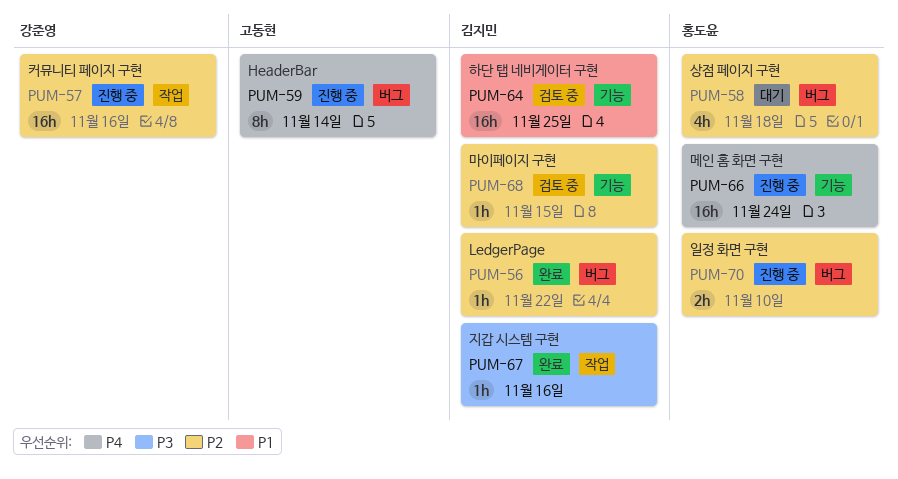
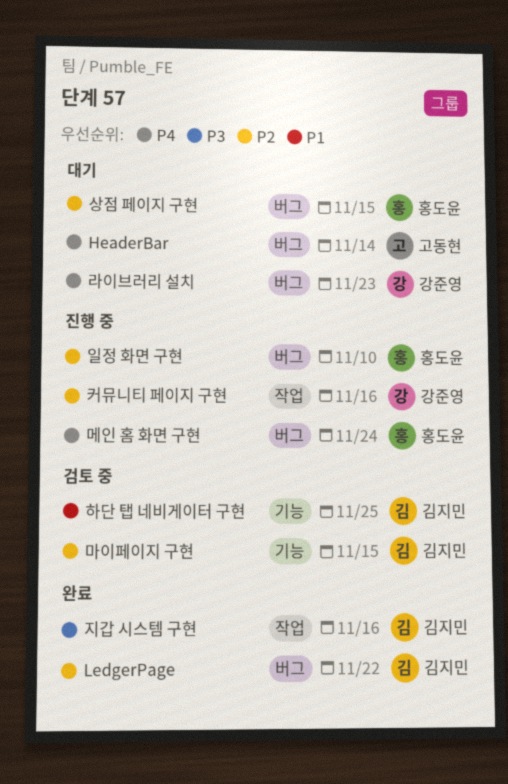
HeaderBar, status: 진행 중 -> 대기
라이브러리 설치: none -> present
메인 홈 화면 구현, label: 기능 -> 버그
상점 페이지 구현, due: Nov 18 -> Nov 15

